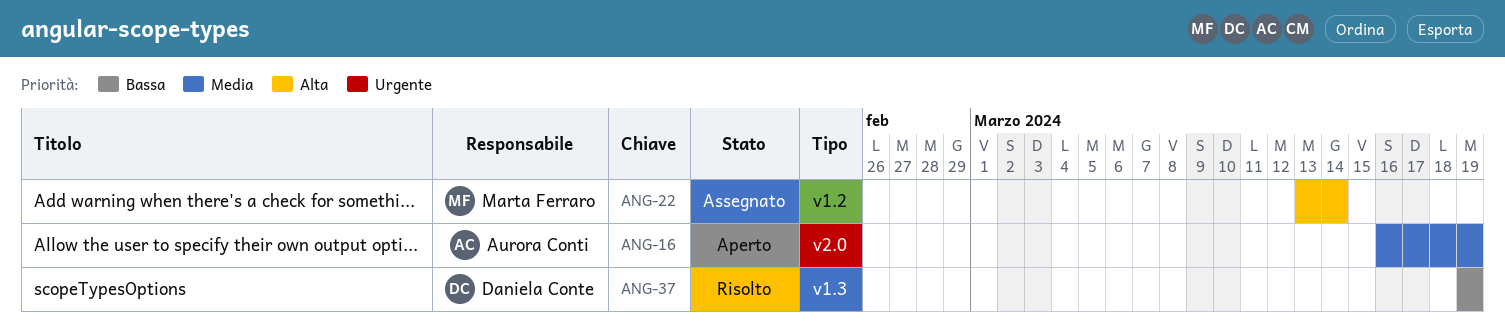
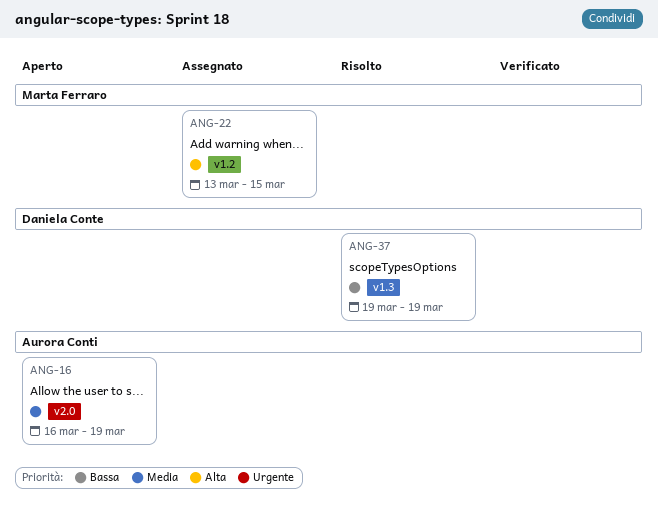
ANG-22, due: Mar 14 -> Mar 15

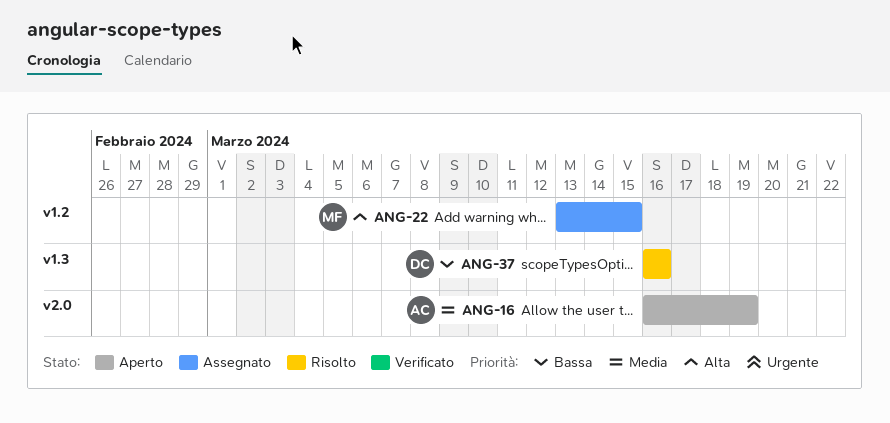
ANG-37, start: Mar 19 -> Mar 16
ANG-37, due: Mar 19 -> Mar 16

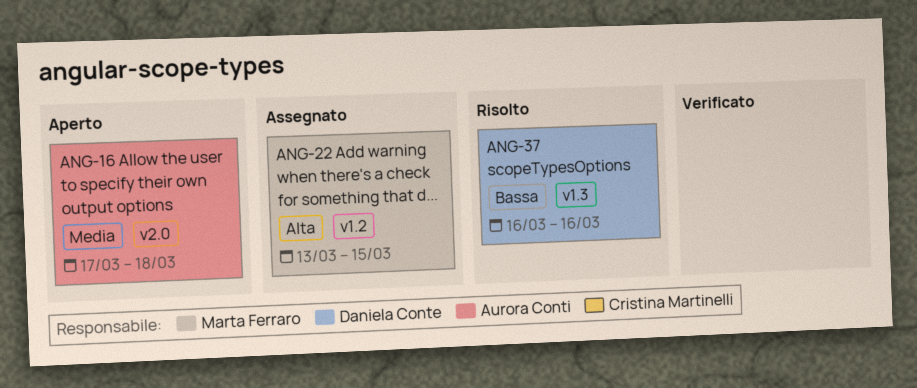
ANG-16, start: Mar 16 -> Mar 17
ANG-16, due: Mar 19 -> Mar 18

